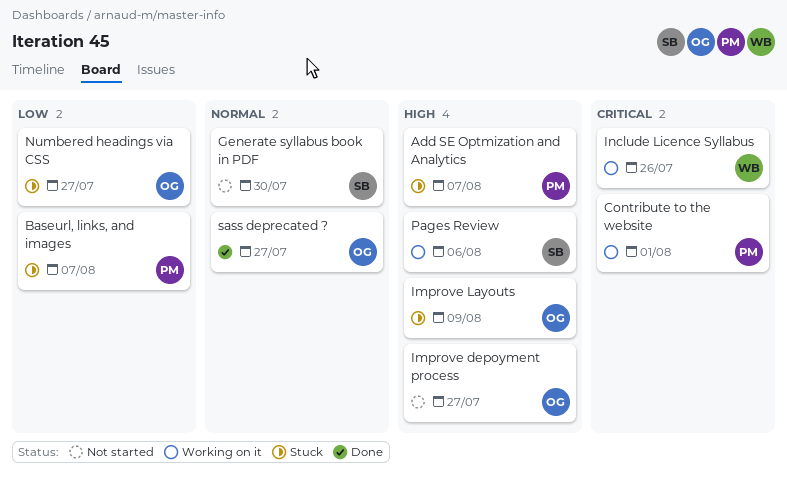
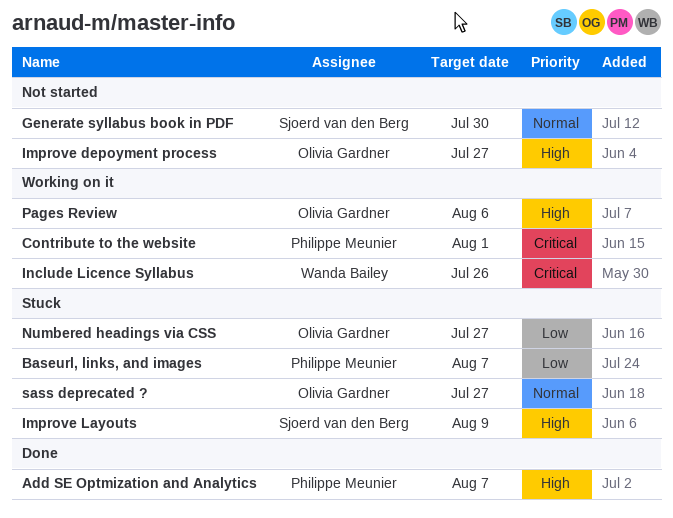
Add SE Optmization and Analytics, status: Stuck -> Done
Improve Layouts, owner: Olivia Gardner -> Sjoerd van den Berg
Pages Review, owner: Sjoerd van den Berg -> Olivia Gardner
sass deprecated ?, status: Done -> Stuck

